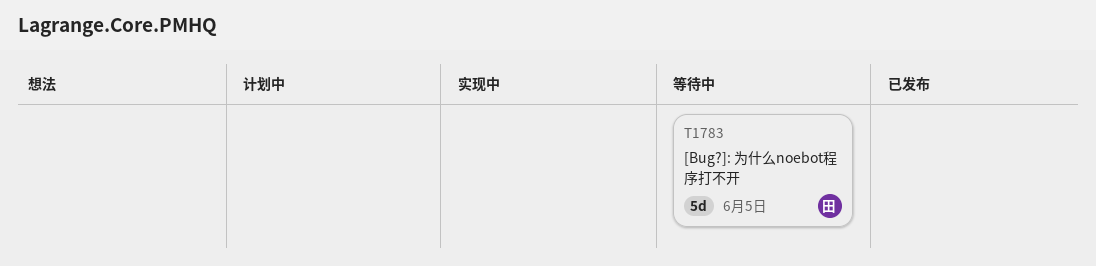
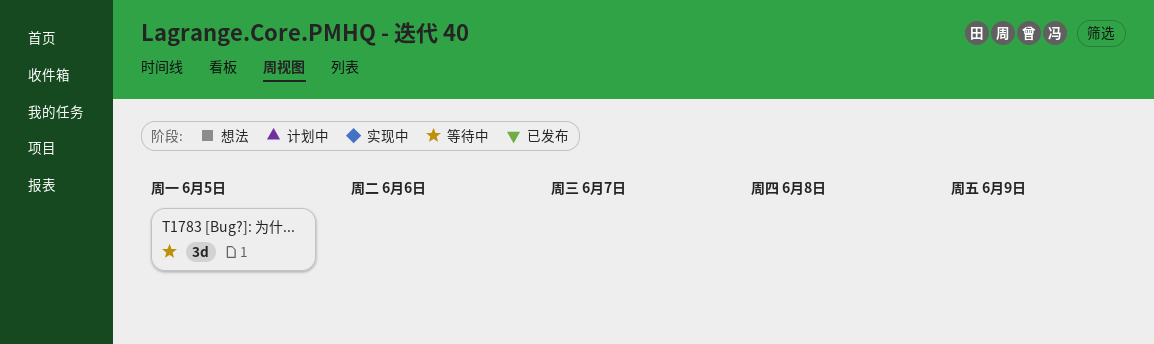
T1783, estimate: 5d -> 3d

